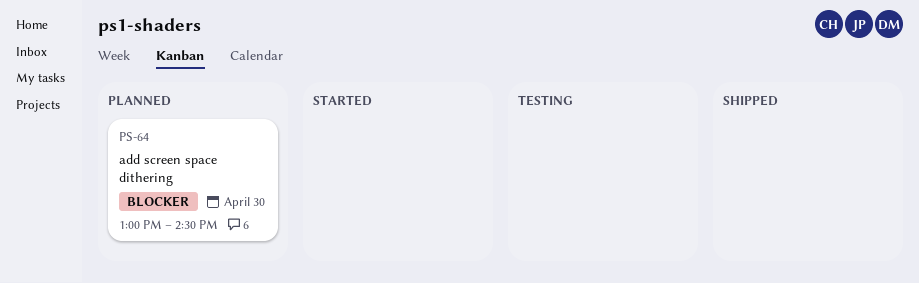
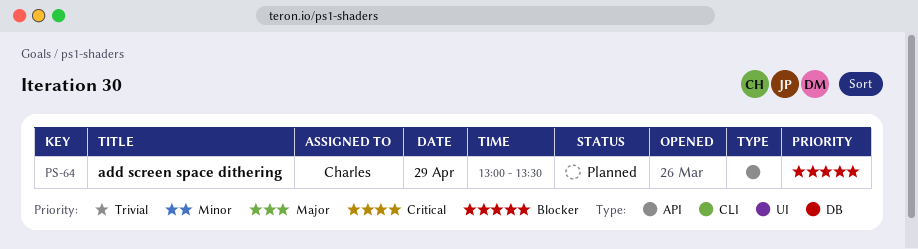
PS-64, day: Apr 30 -> Apr 29
PS-64, ends: 14:30 -> 13:30

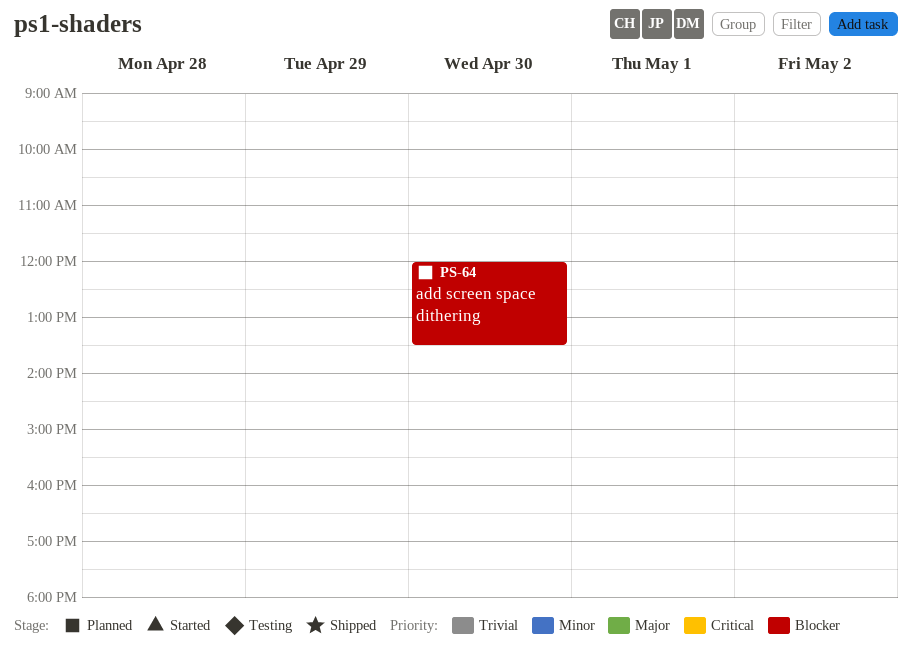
PS-64, day: Apr 29 -> Apr 30
PS-64, begins: 13:00 -> 12:00

